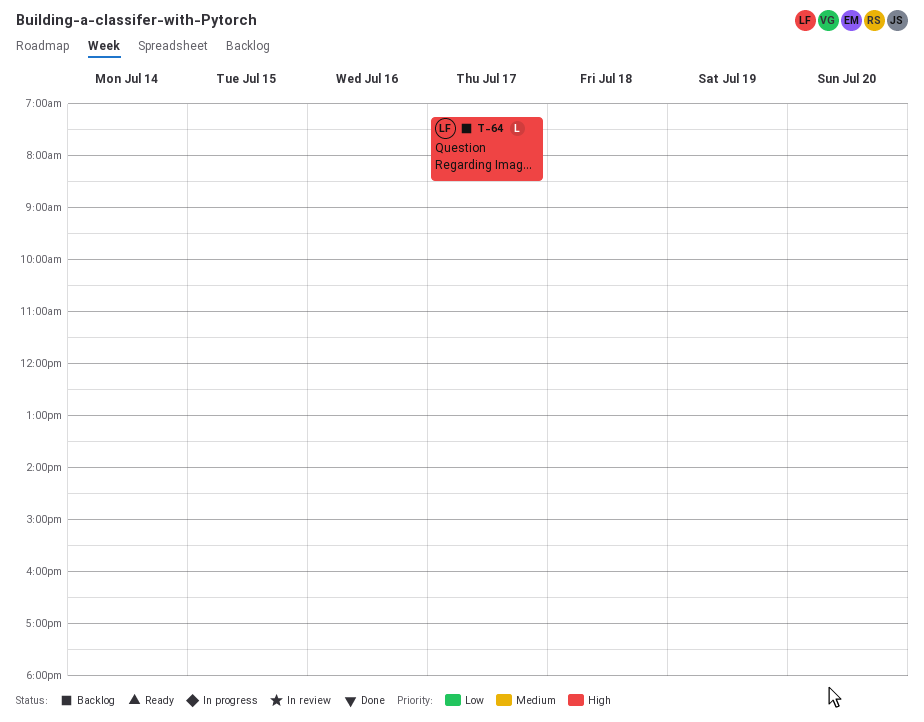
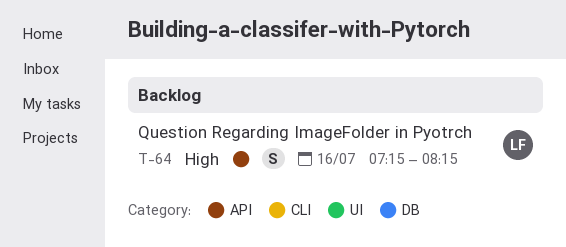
T-64, estimate: L -> S
T-64, day: Jul 17 -> Jul 16
T-64, ends: 08:30 -> 08:15

